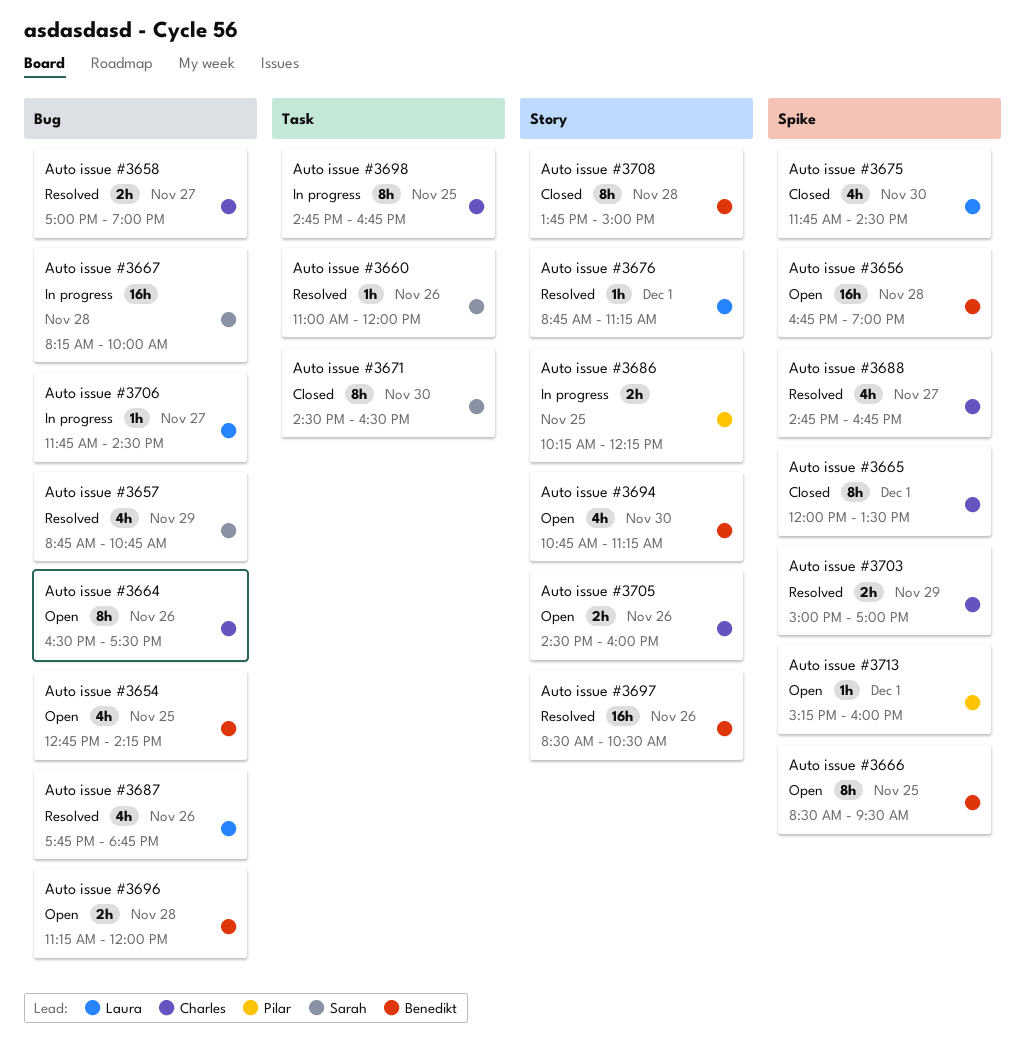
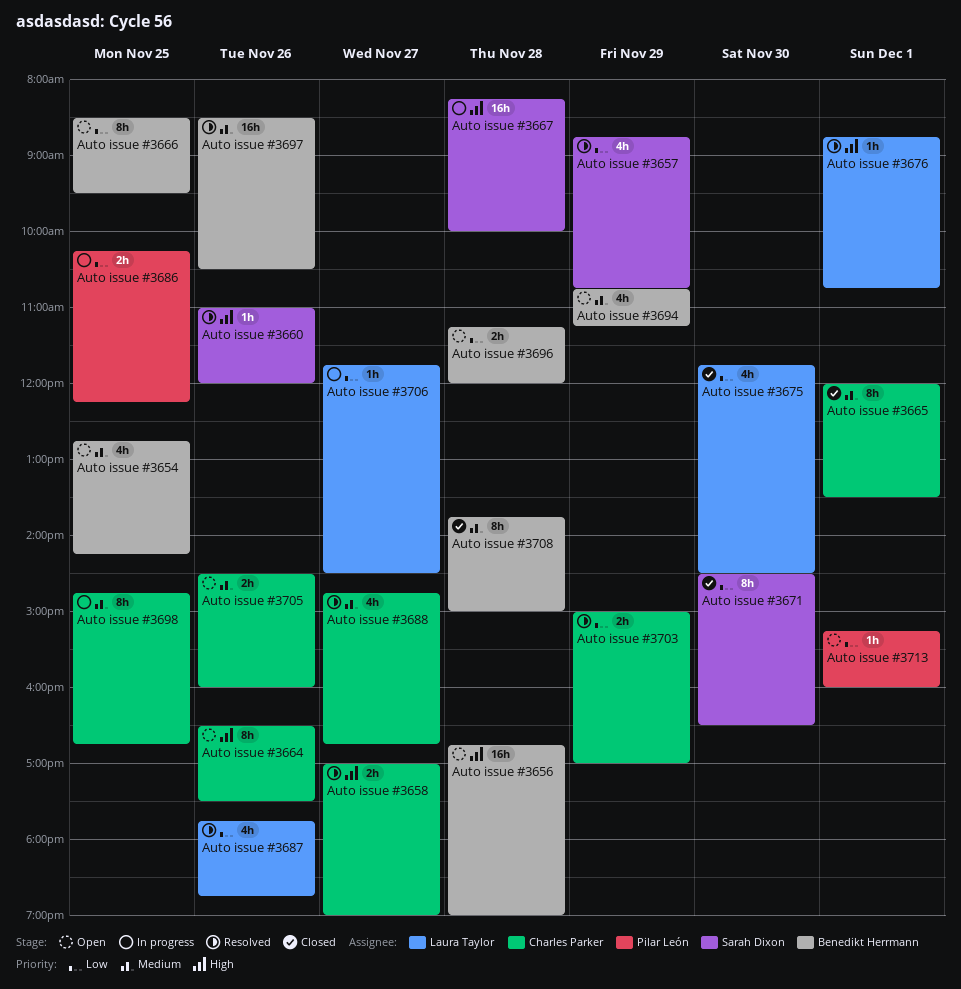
Auto issue #3676, ends: 11:15 -> 10:45
Auto issue #3694, day: Nov 30 -> Nov 29

